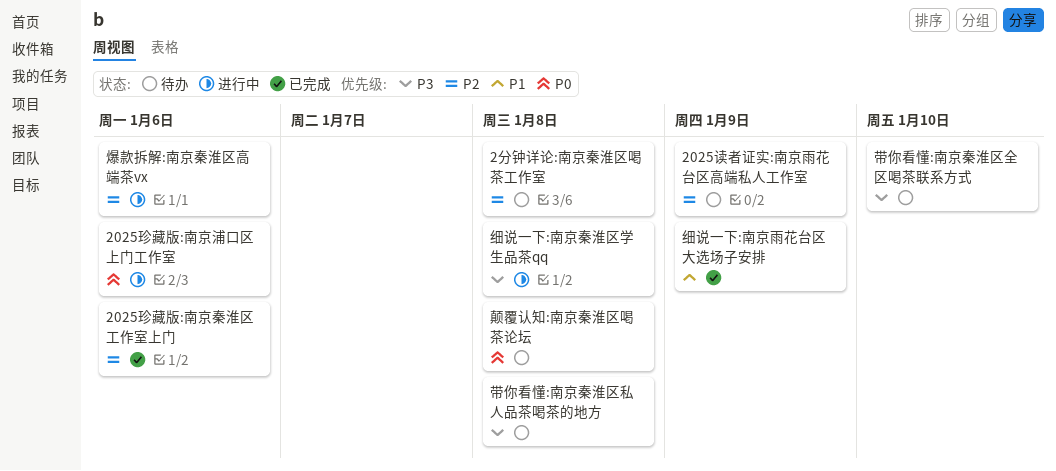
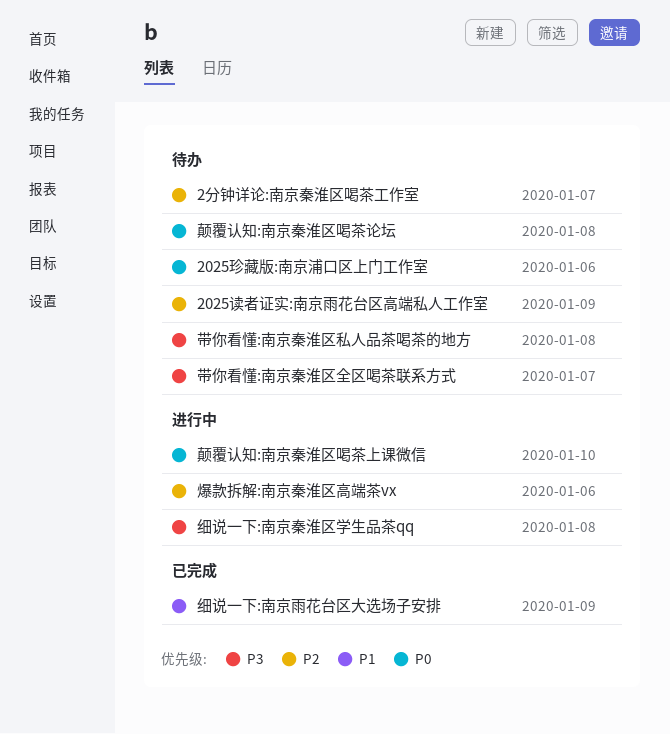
2025珍藏版:南京浦口区上门工作室, status: 进行中 -> 待办
2025珍藏版:南京秦淮区工作室上门: present -> none
2分钟详论:南京秦淮区喝茶工作室, due: Jan 8 -> Jan 7
带你看懂:南京秦淮区全区喝茶联系方式, due: Jan 10 -> Jan 7
颠覆认知:南京秦淮区喝茶上课微信: none -> present

